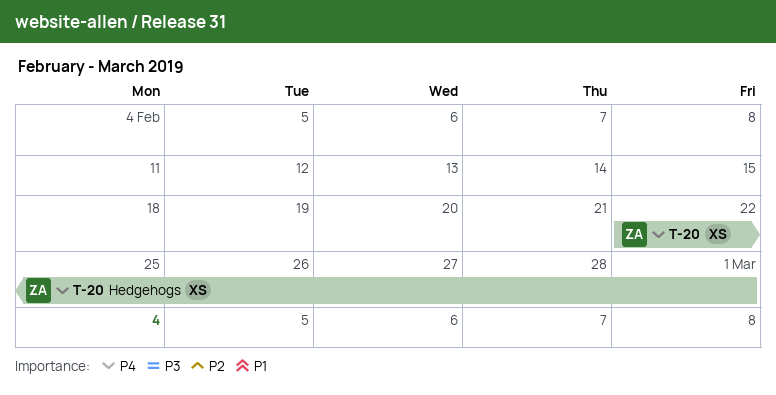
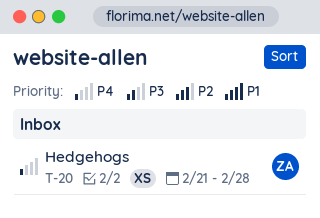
T-20, start: Feb 22 -> Feb 21
T-20, due: Mar 1 -> Feb 28

